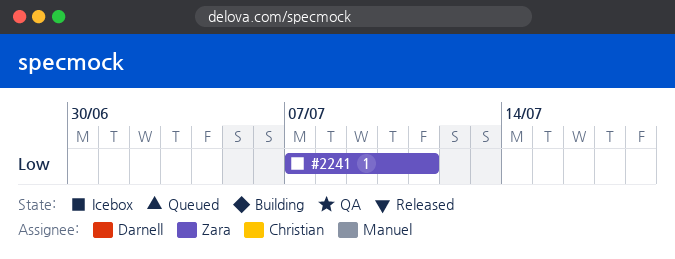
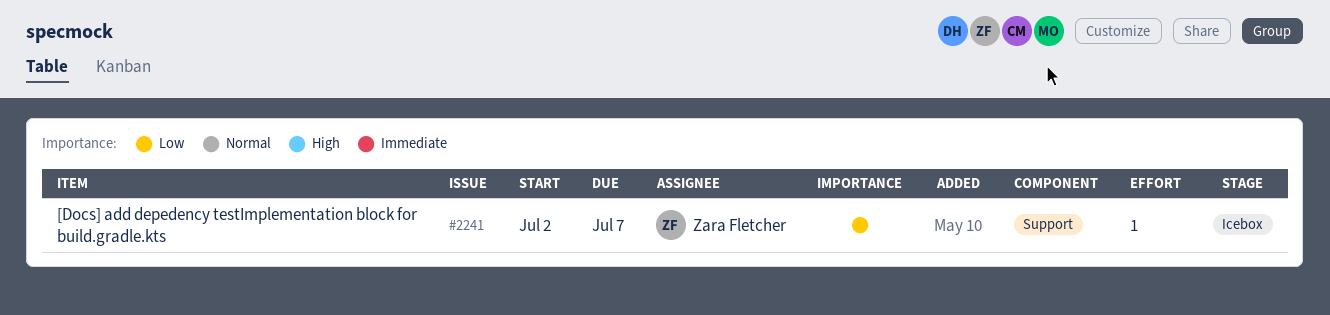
#2241, start: Jul 7 -> Jul 2
#2241, due: Jul 11 -> Jul 7

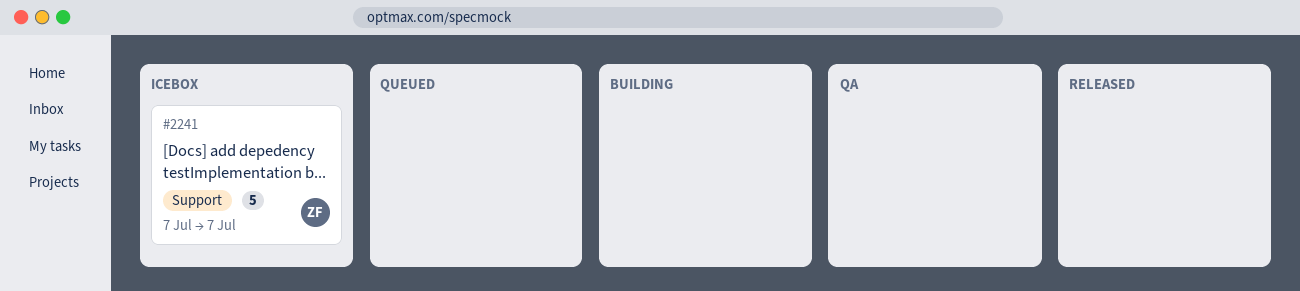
#2241, estimate: 1 -> 5
#2241, start: Jul 2 -> Jul 7

